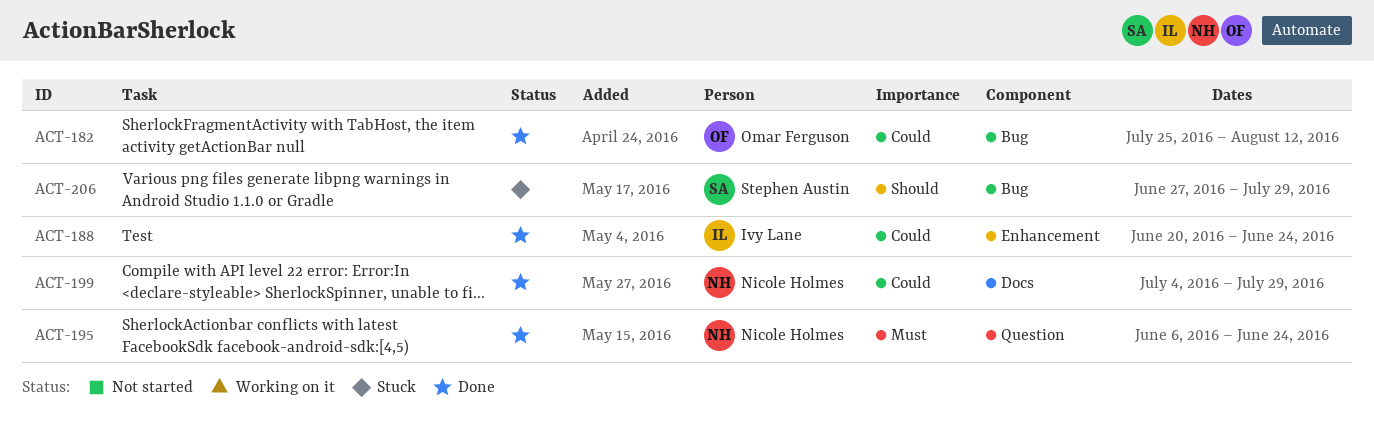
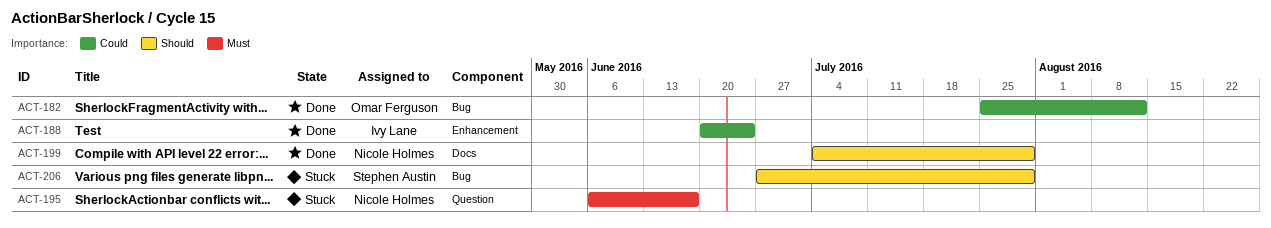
ACT-195, status: Done -> Stuck
ACT-195, due: Jun 24 -> Jun 17
ACT-199, priority: Could -> Should

